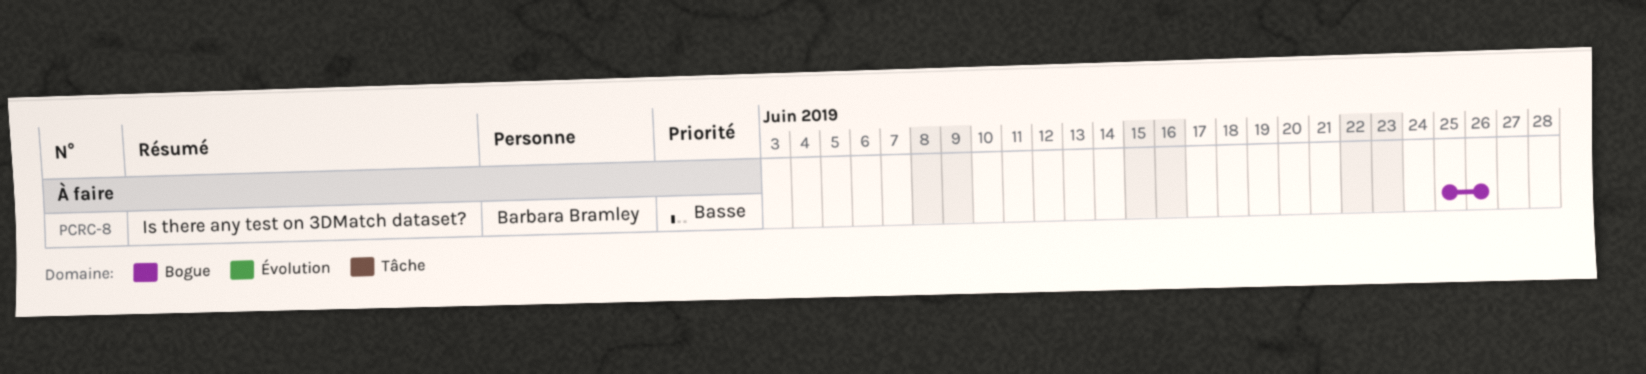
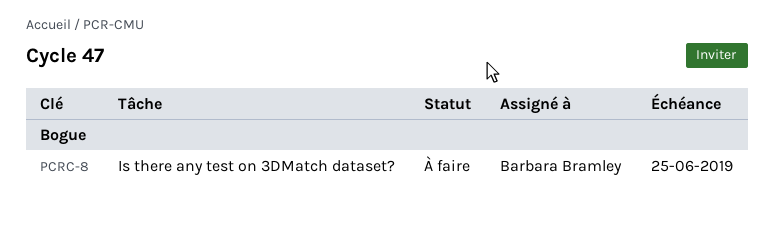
PCRC-8, due: Jun 26 -> Jun 25

